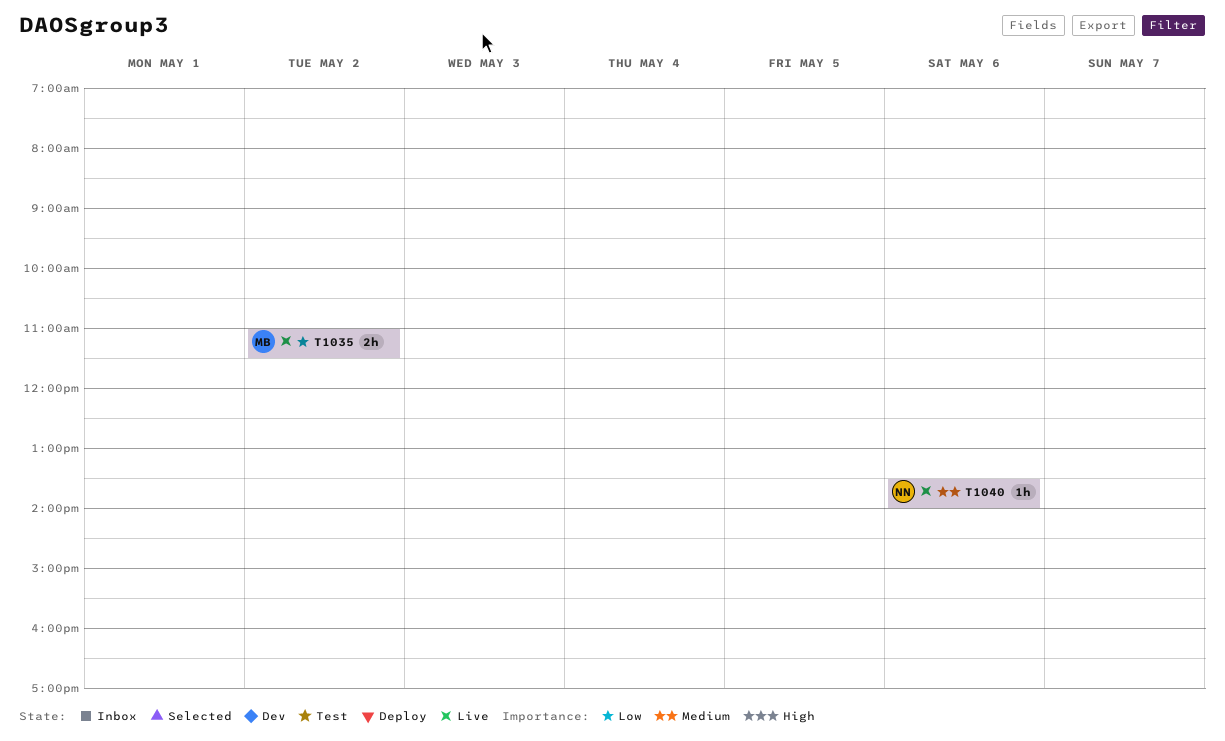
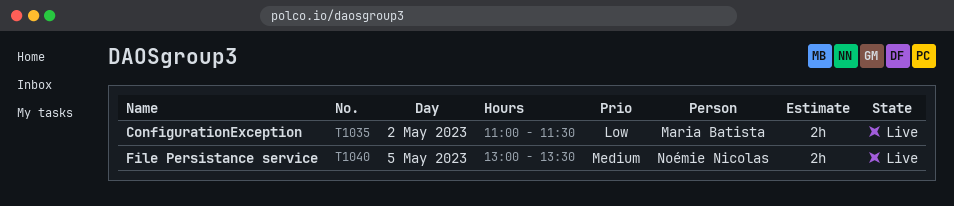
T1040, estimate: 1h -> 2h
T1040, day: May 6 -> May 5
T1040, begins: 13:30 -> 13:00
T1040, ends: 14:00 -> 13:30

